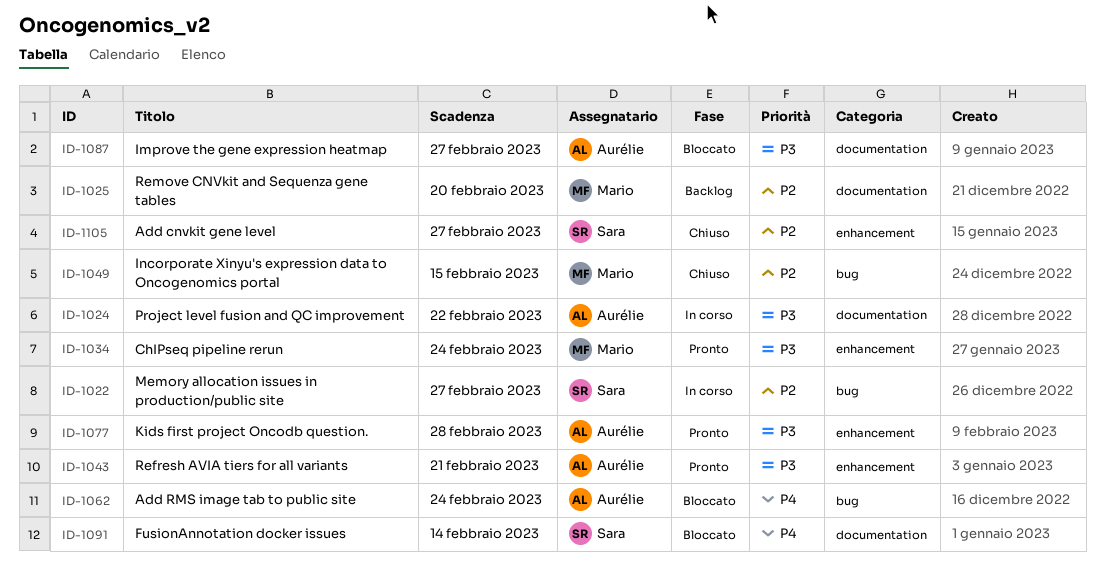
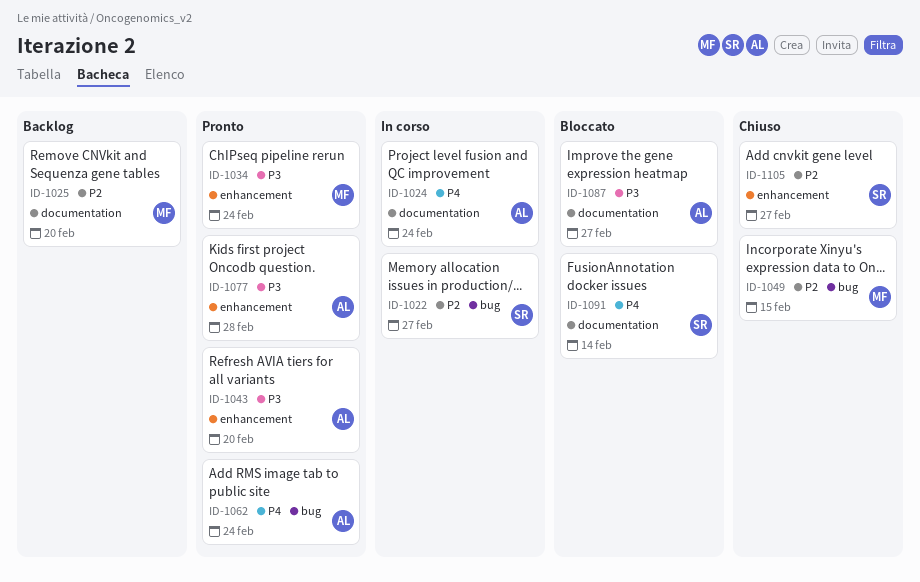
ID-1024, priority: P3 -> P4
ID-1024, due: Feb 22 -> Feb 24
ID-1043, due: Feb 21 -> Feb 20
ID-1062, status: Bloccato -> Pronto

